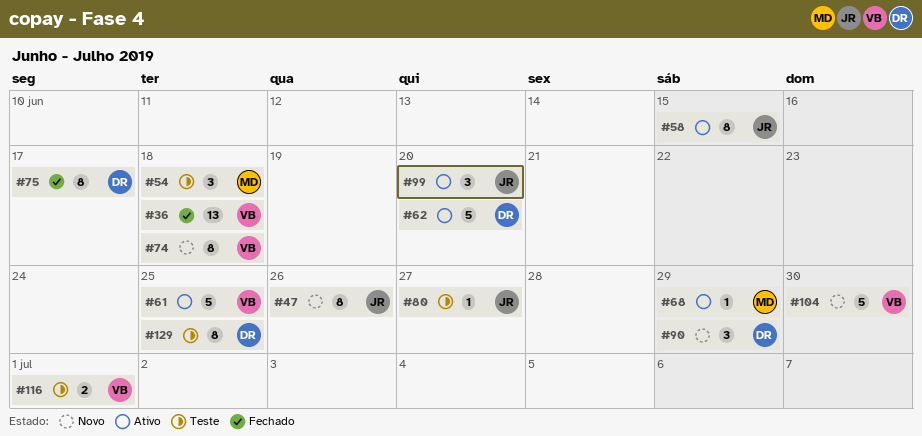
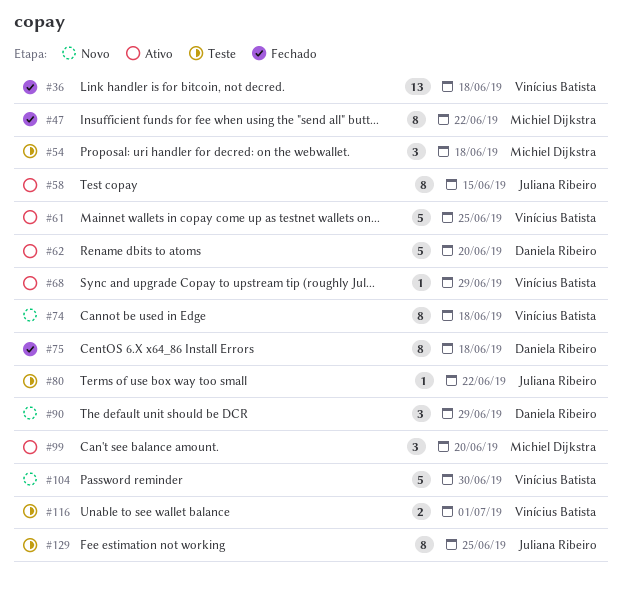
#47, status: Novo -> Fechado
#47, owner: Juliana Ribeiro -> Michiel Dijkstra
#47, due: Jun 26 -> Jun 22
#68, owner: Michiel Dijkstra -> Vinícius Batista
#75, due: Jun 17 -> Jun 18
#80, due: Jun 27 -> Jun 22
#99, owner: Juliana Ribeiro -> Michiel Dijkstra
#129, owner: Daniela Ribeiro -> Juliana Ribeiro

